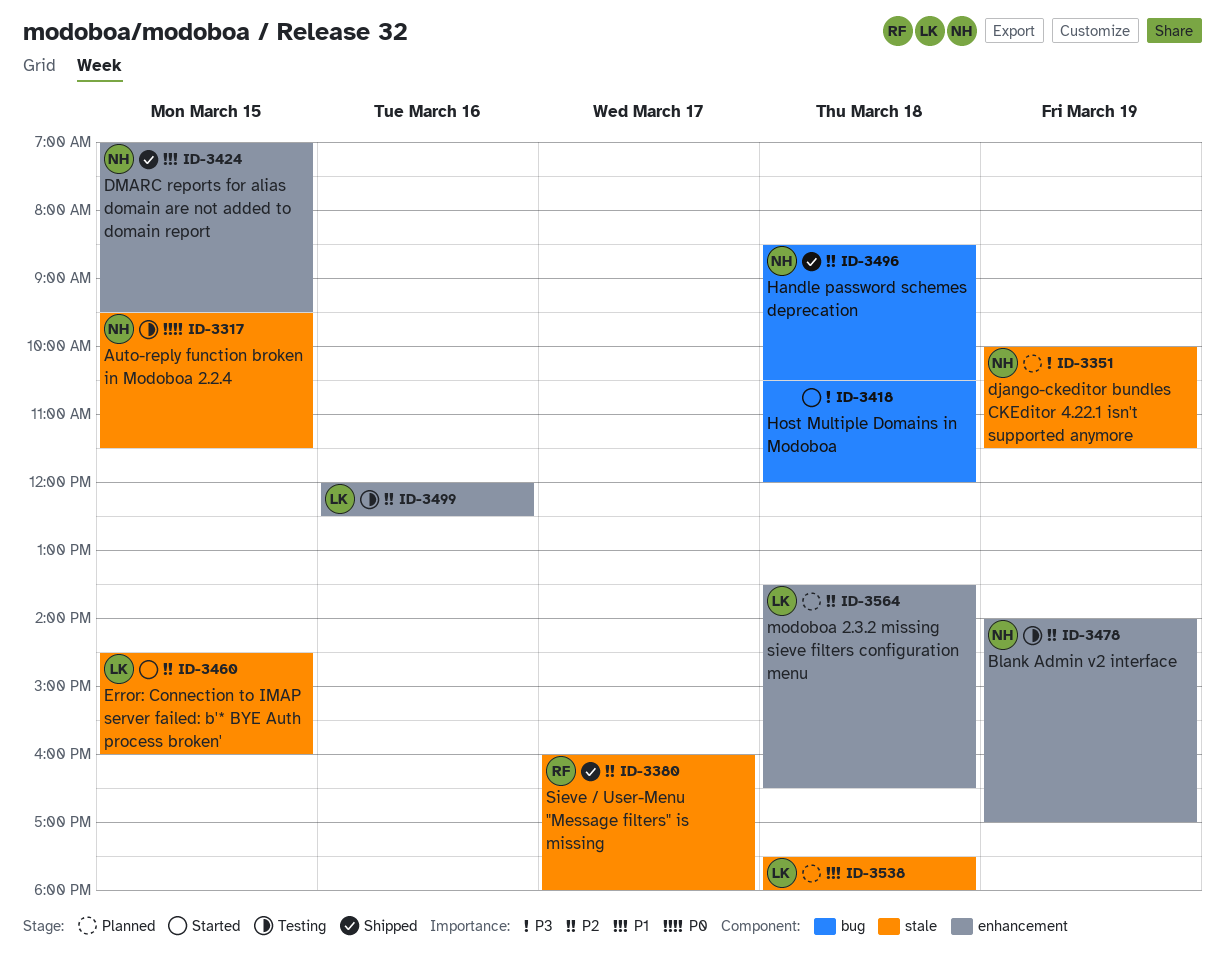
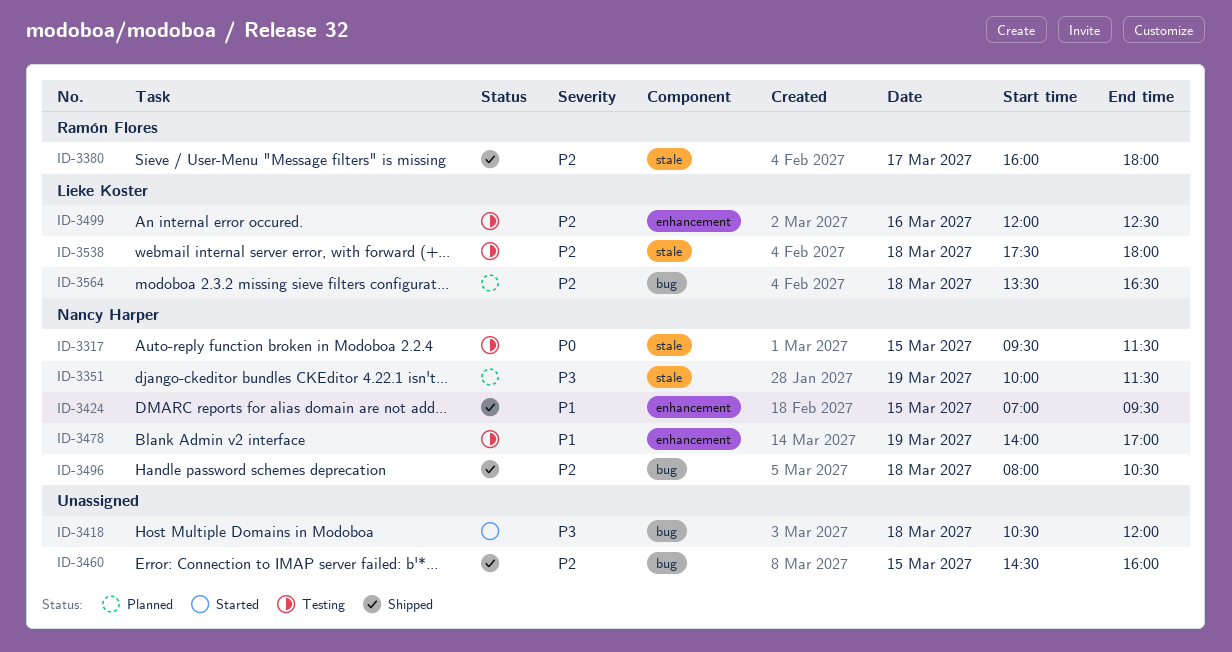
ID-3460, status: Started -> Shipped
ID-3460, owner: Lieke Koster -> none
ID-3460, label: stale -> bug
ID-3478, priority: P2 -> P1
ID-3496, begins: 08:30 -> 08:00
ID-3538, status: Planned -> Testing
ID-3538, priority: P1 -> P2
ID-3564, label: enhancement -> bug

